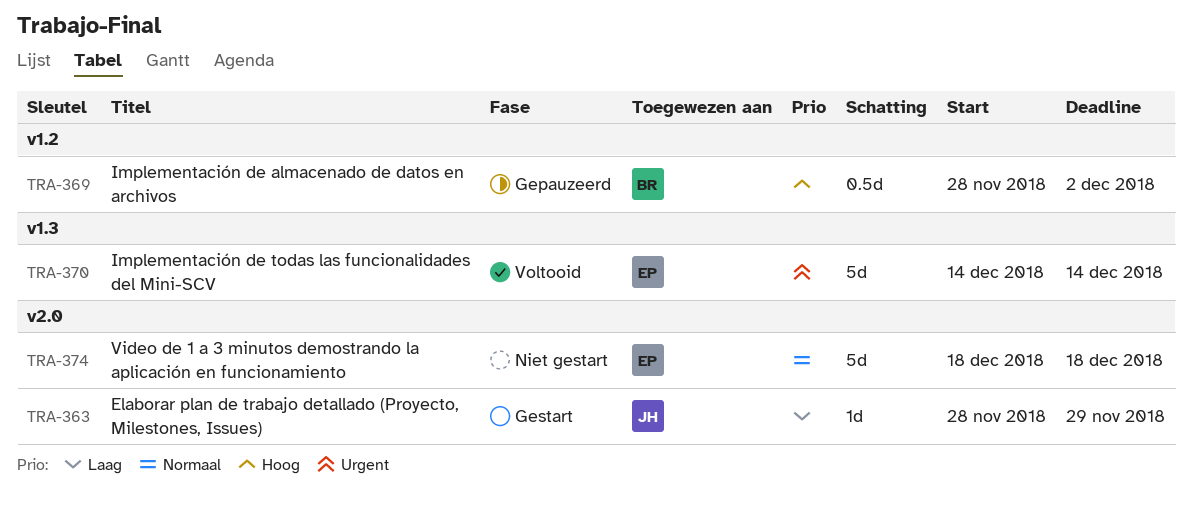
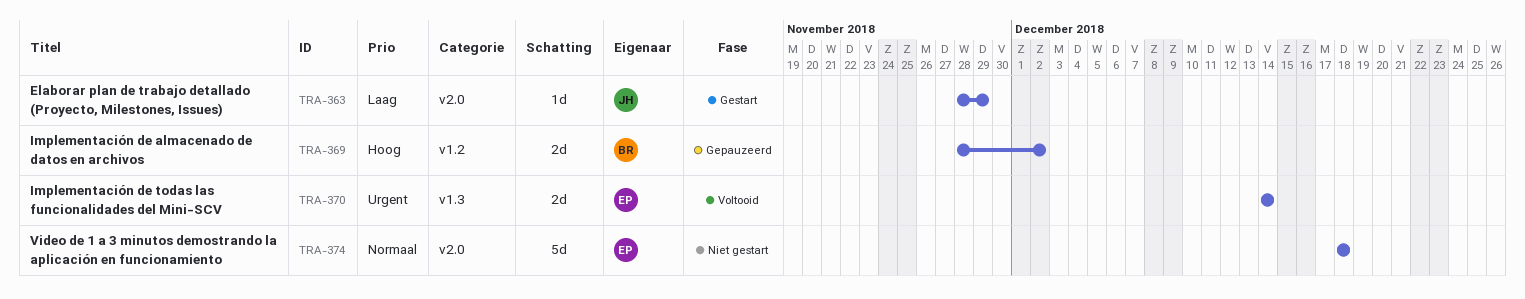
TRA-369, estimate: 0.5d -> 2d
TRA-370, estimate: 5d -> 2d

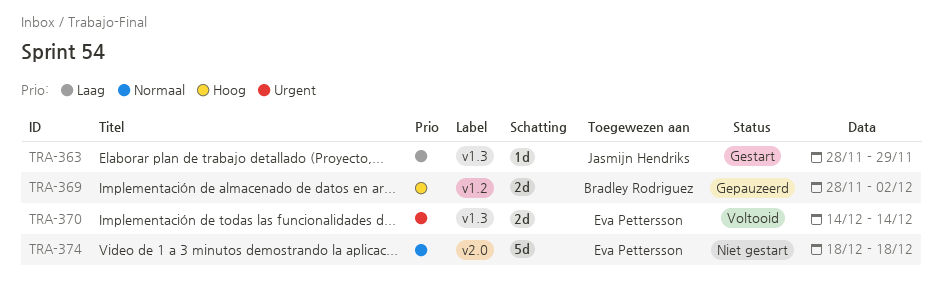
TRA-363, label: v2.0 -> v1.3

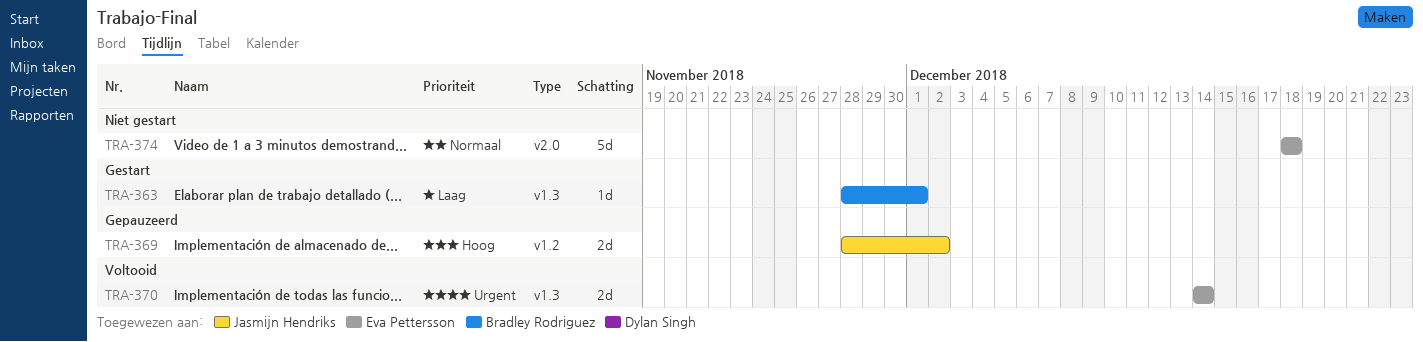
TRA-363, owner: Jasmijn Hendriks -> Bradley Rodriguez
TRA-363, due: Nov 29 -> Dec 1
TRA-369, owner: Bradley Rodriguez -> Jasmijn Hendriks

